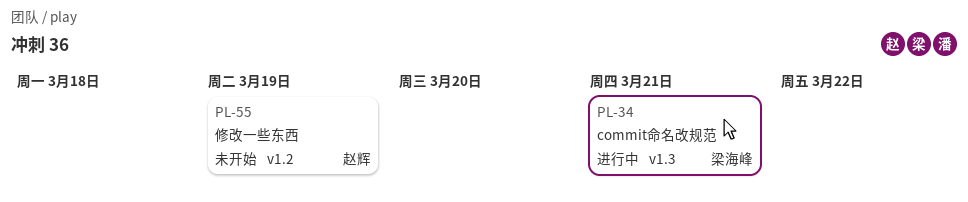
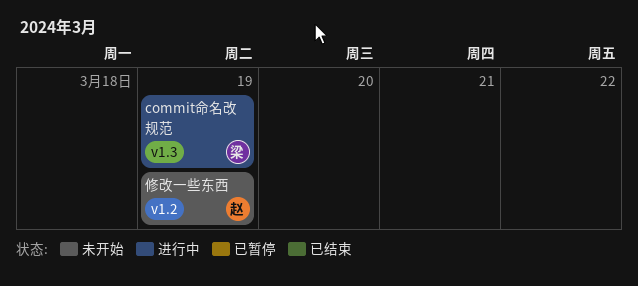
commit命名改规范, due: Mar 21 -> Mar 19

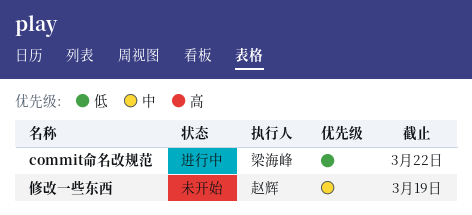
commit命名改规范, due: Mar 19 -> Mar 22

